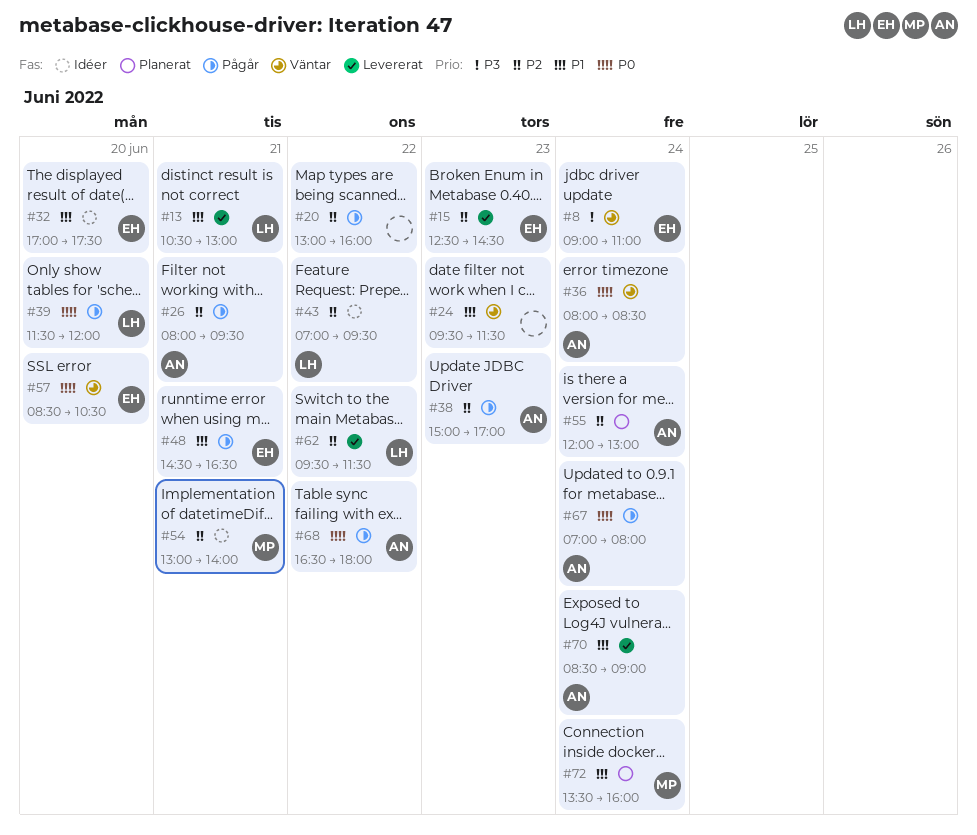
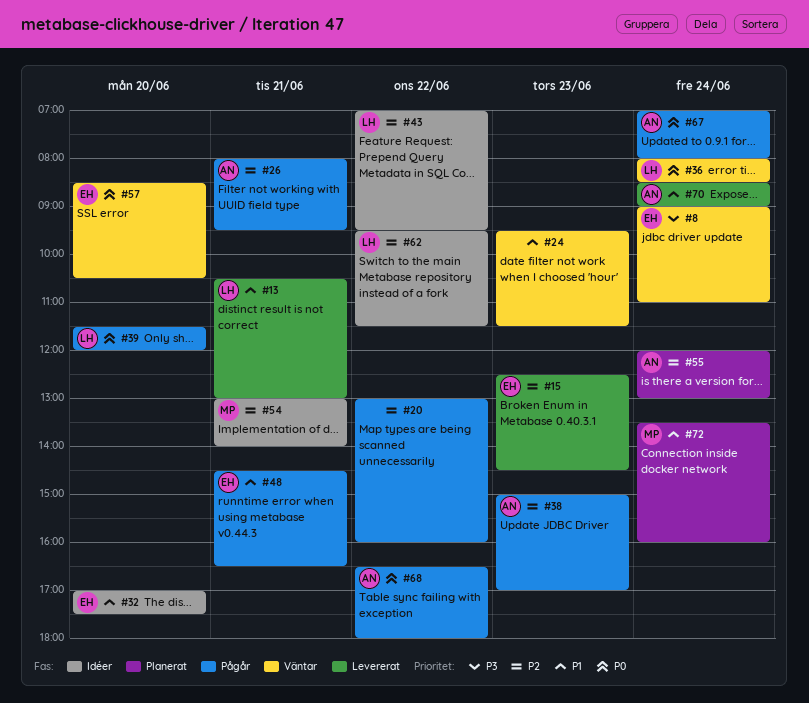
#36, owner: AN -> LH
#62, status: Levererat -> Idéer

